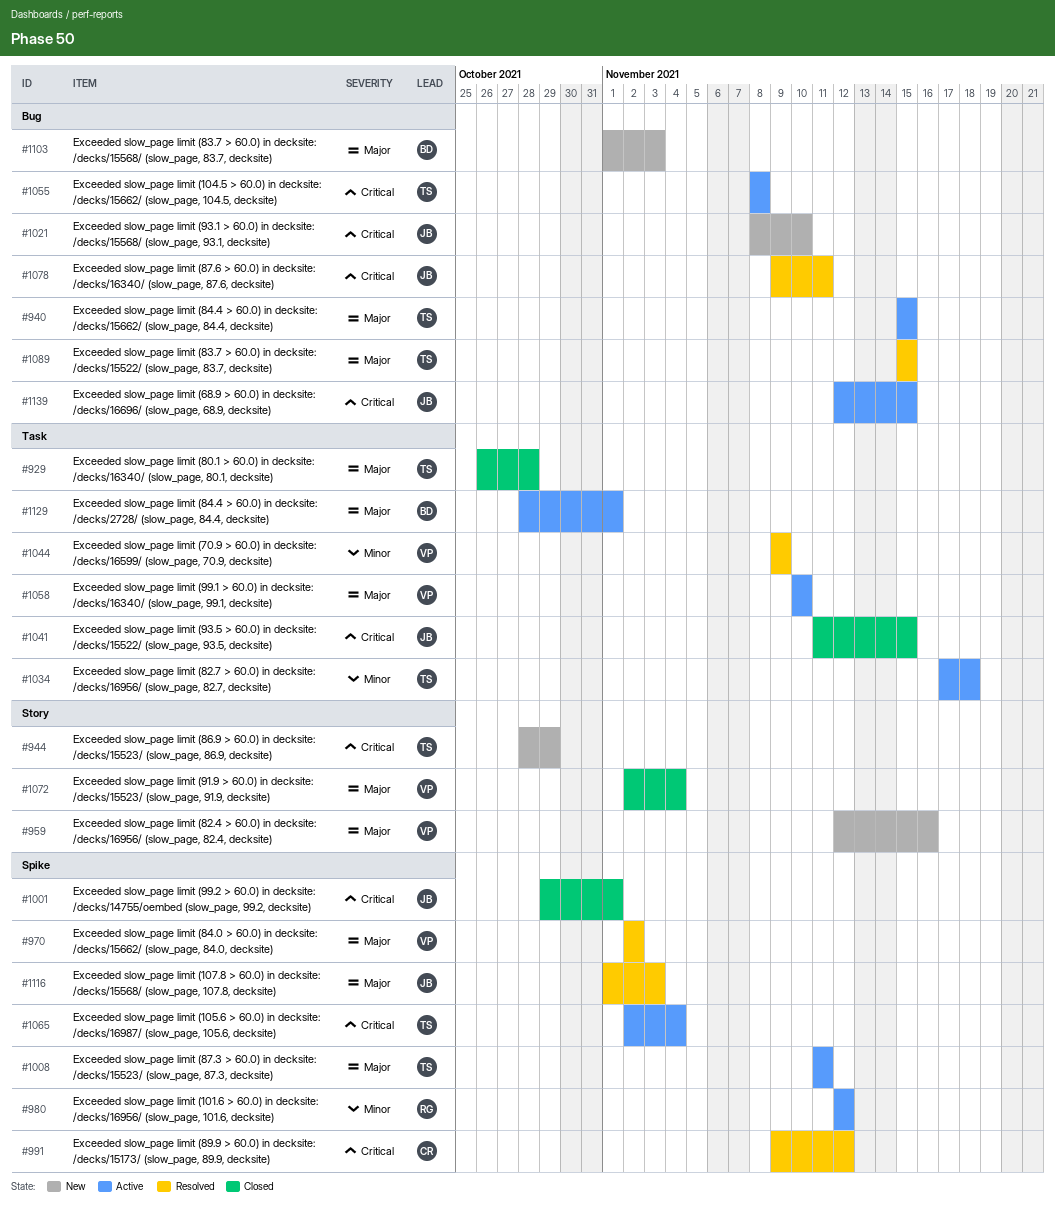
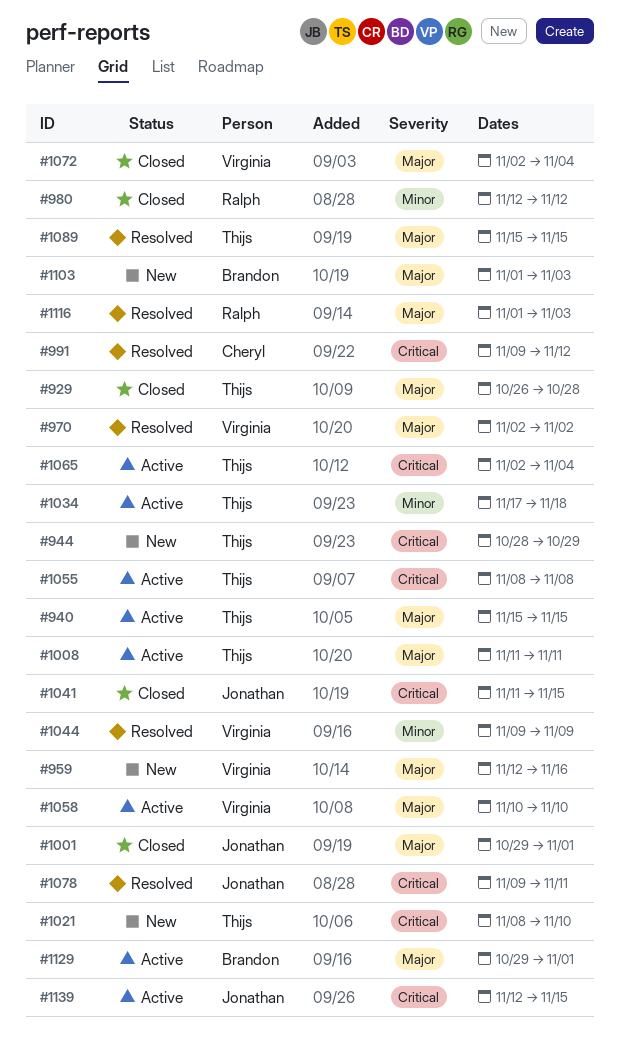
#980, status: Active -> Closed
#1001, priority: Critical -> Major
#1021, owner: Jonathan -> Thijs
#1116, owner: Jonathan -> Ralph
#1129, start: Oct 28 -> Oct 29

